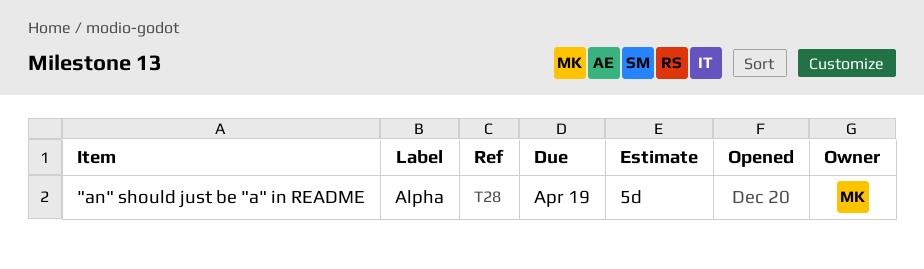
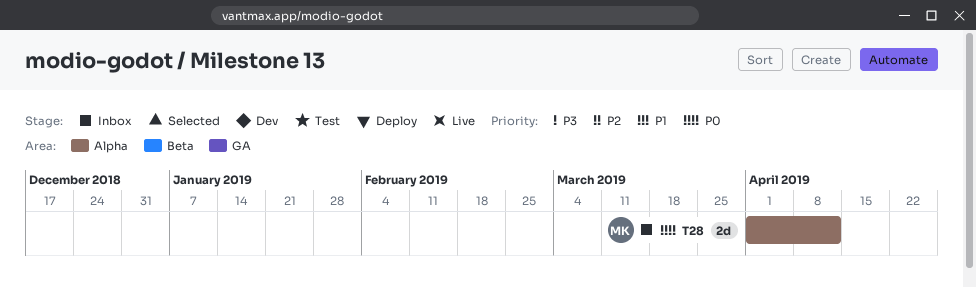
T28, estimate: 5d -> 2d
T28, due: Apr 19 -> Apr 12

